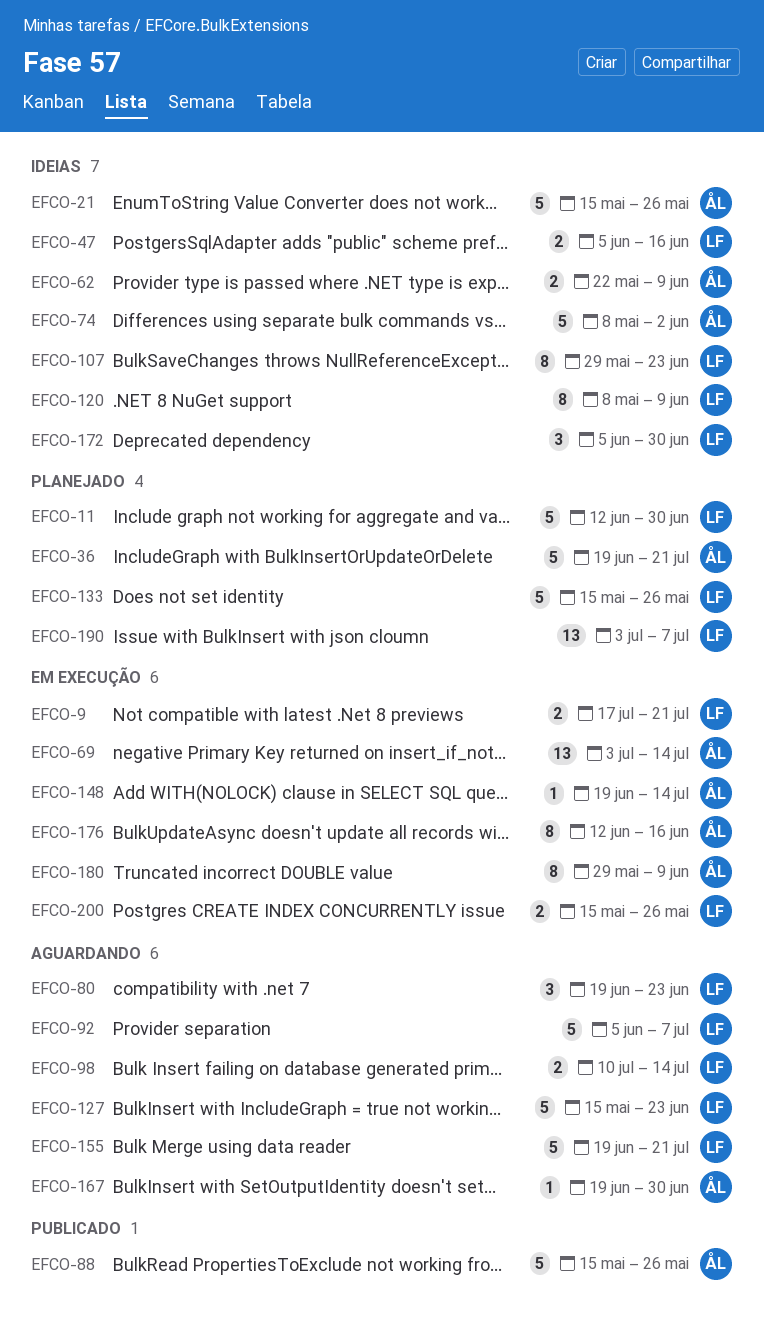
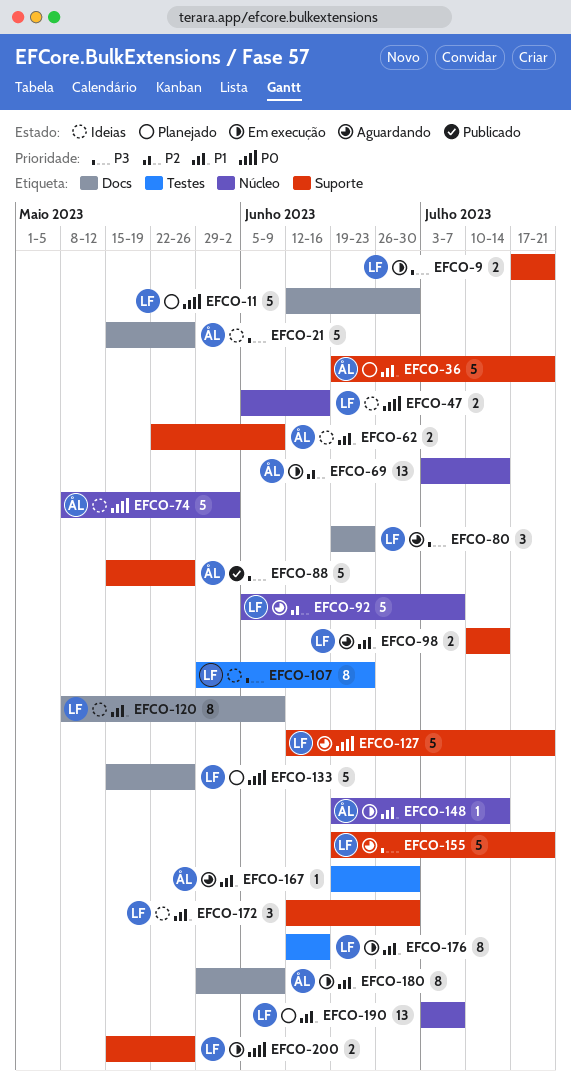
EFCO-127, start: May 15 -> Jun 12
EFCO-127, due: Jun 23 -> Jul 21
EFCO-172, start: Jun 5 -> Jun 12
EFCO-176, owner: ÅL -> LF

